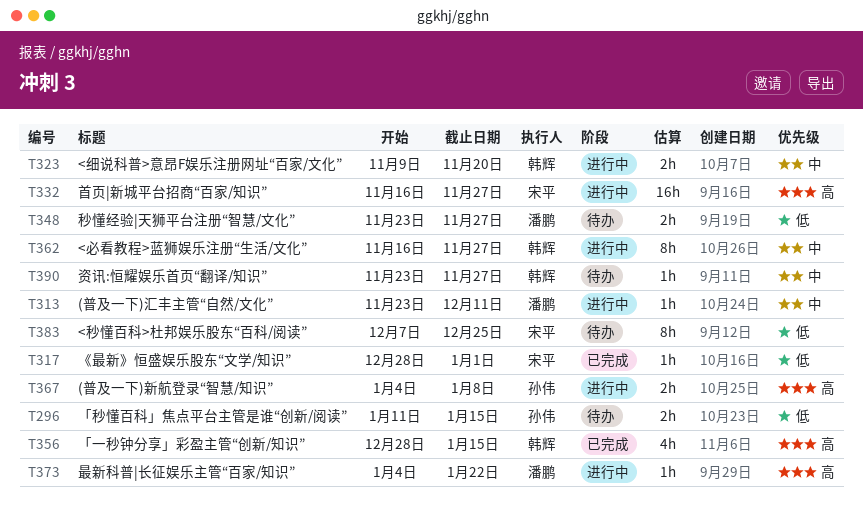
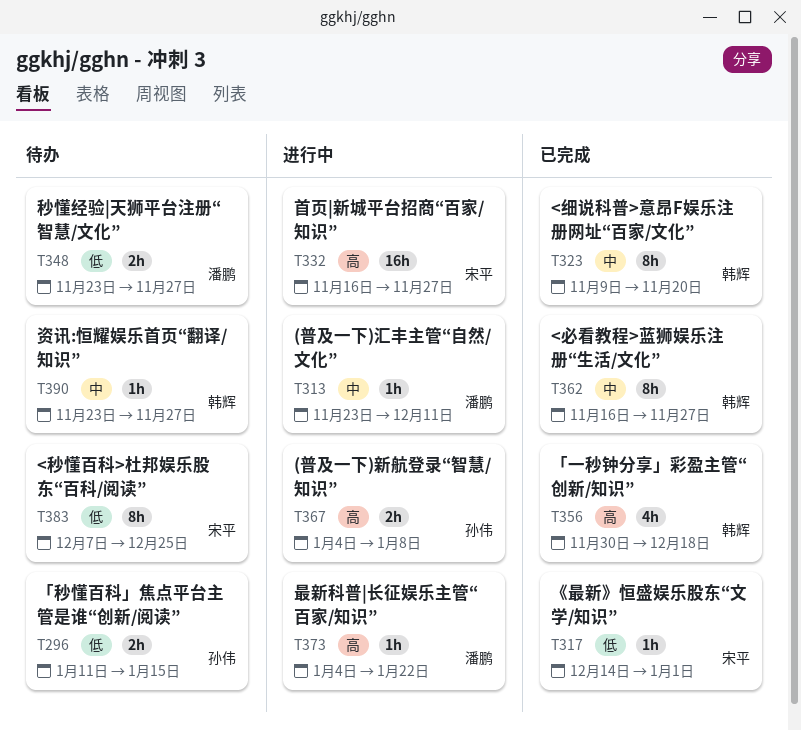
T317, start: Dec 28 -> Dec 14
T323, status: 进行中 -> 已完成
T323, estimate: 2h -> 8h
T356, start: Dec 28 -> Nov 30
T356, due: Jan 15 -> Dec 18
T362, status: 进行中 -> 已完成

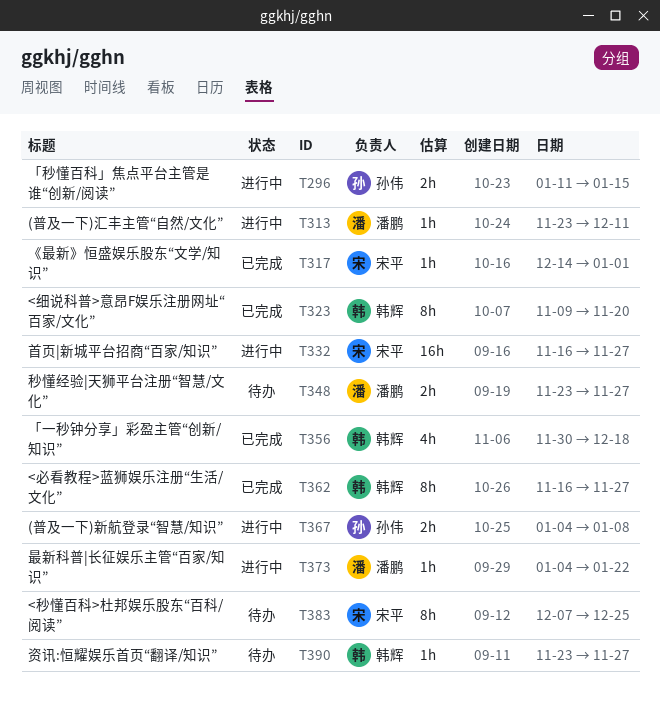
T296, status: 待办 -> 进行中

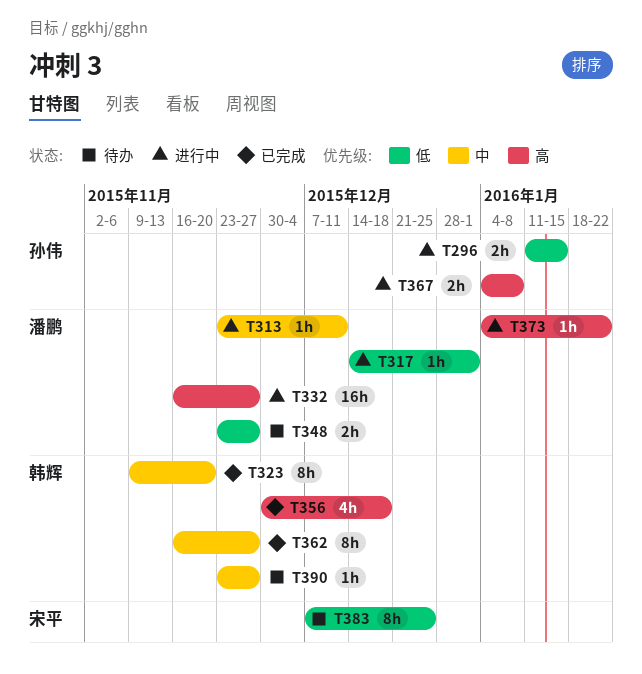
T317, status: 已完成 -> 进行中
T317, owner: 宋平 -> 潘鹏
T332, owner: 宋平 -> 潘鹏

